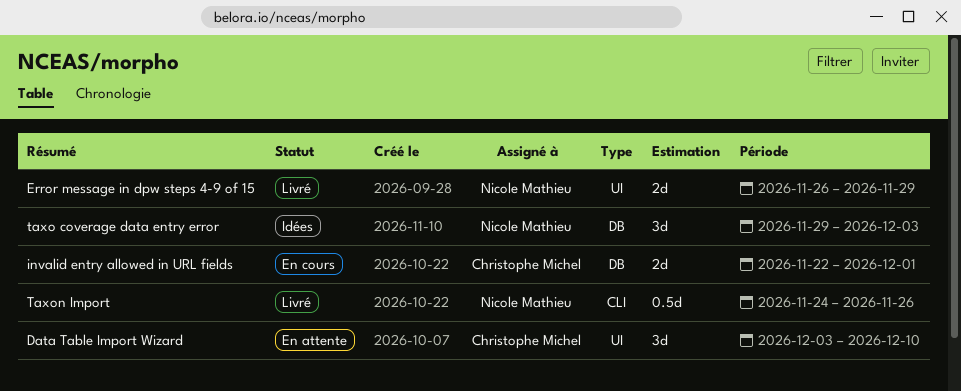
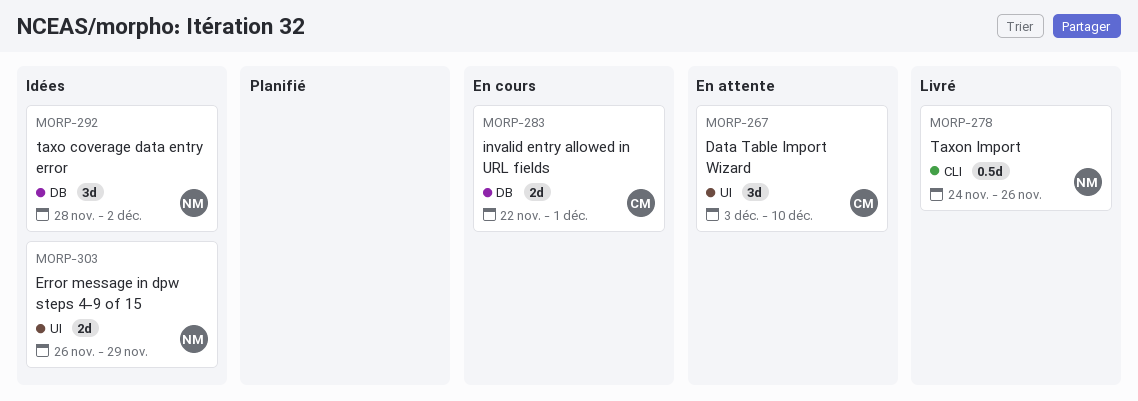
Error message in dpw steps 4-9 of 15, status: Livré -> Idées
taxo coverage data entry error, start: Nov 29 -> Nov 28
taxo coverage data entry error, due: Dec 3 -> Dec 2

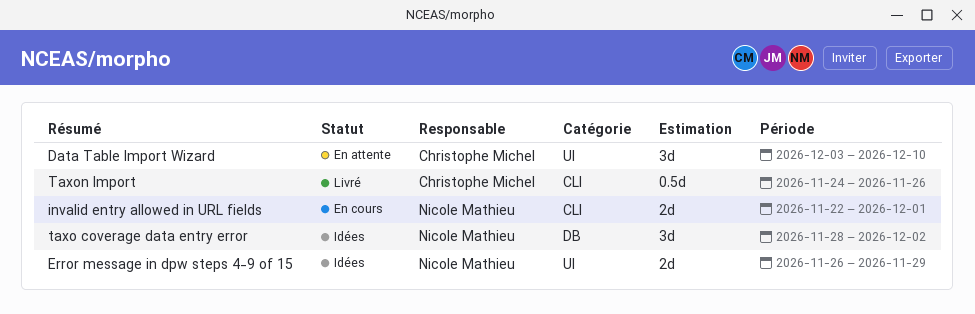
invalid entry allowed in URL fields, owner: Christophe Michel -> Nicole Mathieu
invalid entry allowed in URL fields, label: DB -> CLI
Taxon Import, owner: Nicole Mathieu -> Christophe Michel

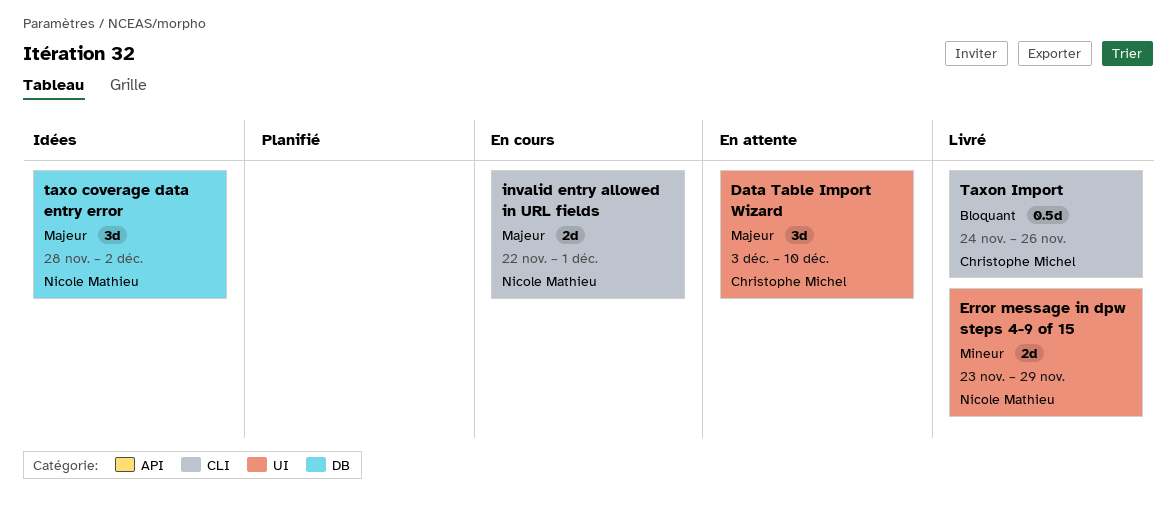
Error message in dpw steps 4-9 of 15, status: Idées -> Livré
Error message in dpw steps 4-9 of 15, start: Nov 26 -> Nov 23

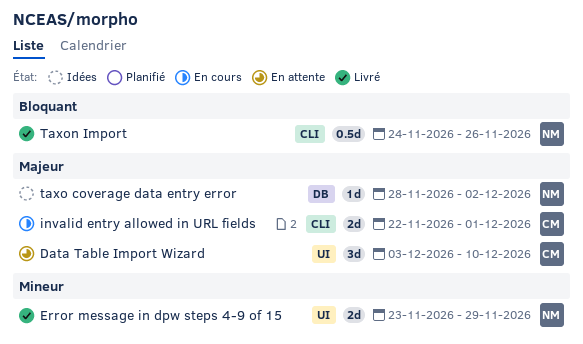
invalid entry allowed in URL fields, owner: Nicole Mathieu -> Christophe Michel
taxo coverage data entry error, estimate: 3d -> 1d
Taxon Import, owner: Christophe Michel -> Nicole Mathieu

